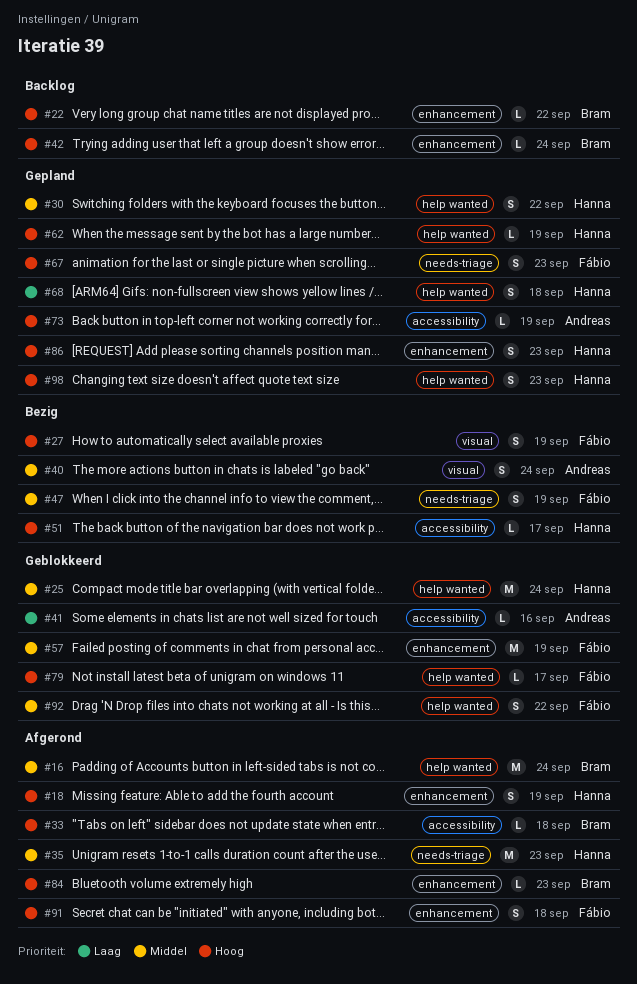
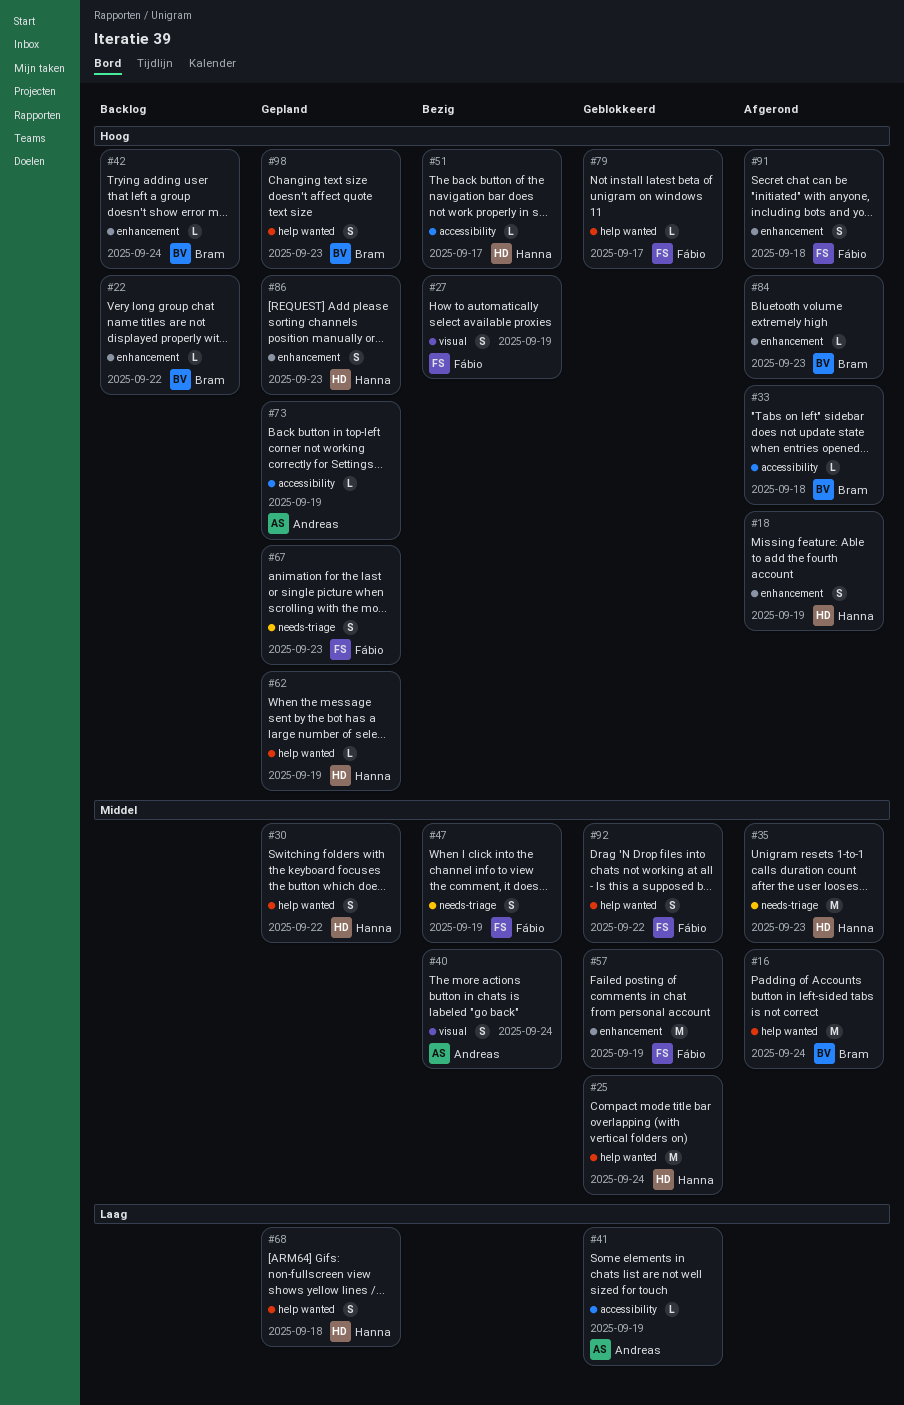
#41, due: Sep 16 -> Sep 19
#98, owner: Hanna -> Bram

